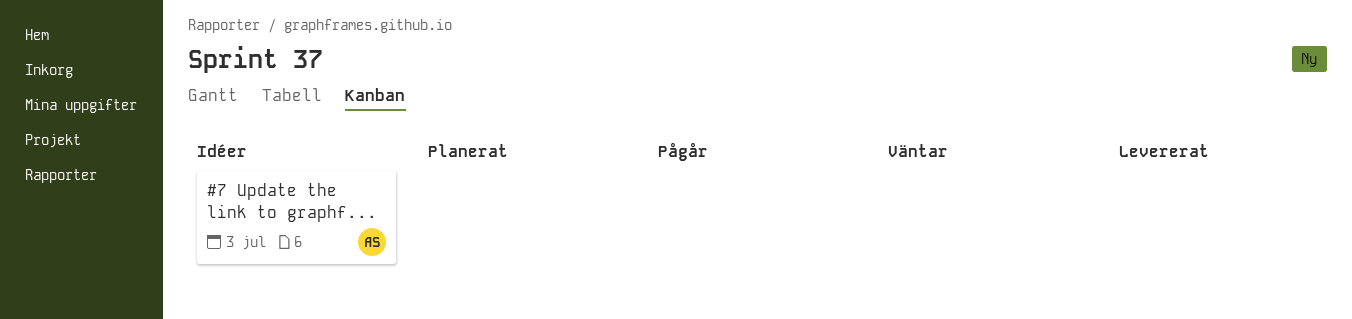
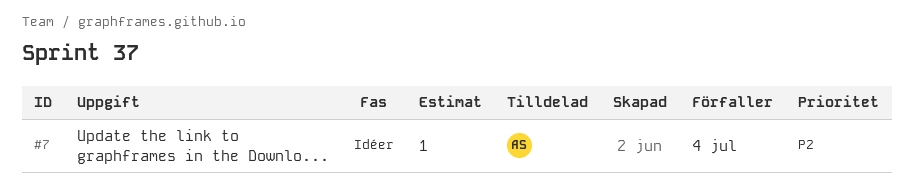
#7, due: Jul 3 -> Jul 4

